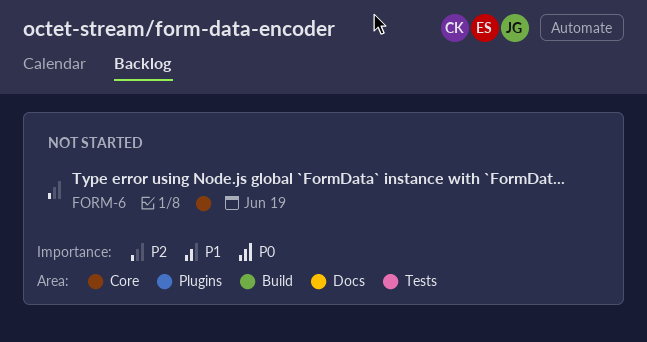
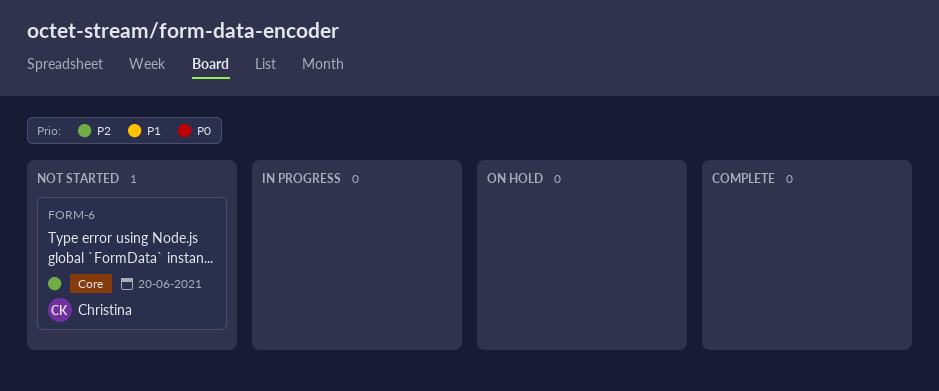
FORM-6, due: Jun 19 -> Jun 20

